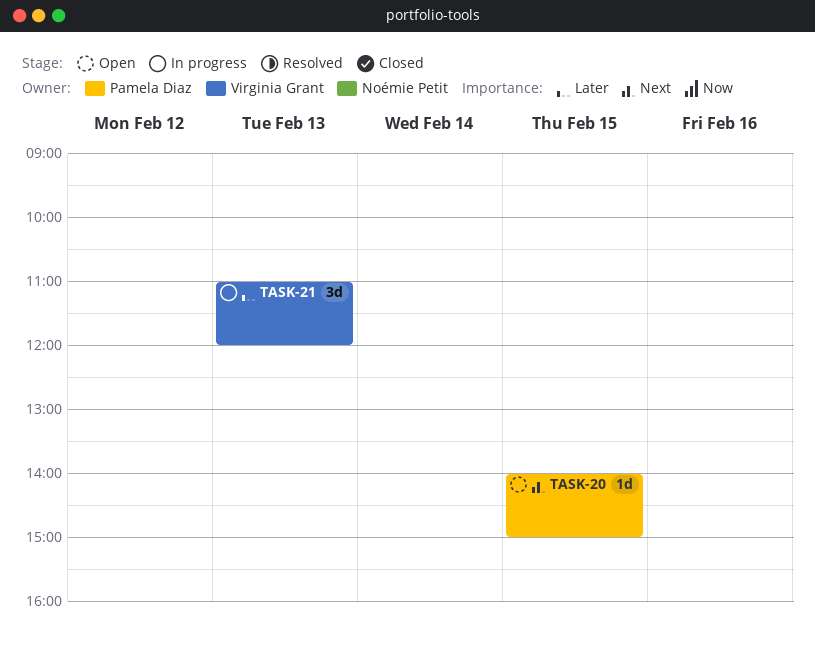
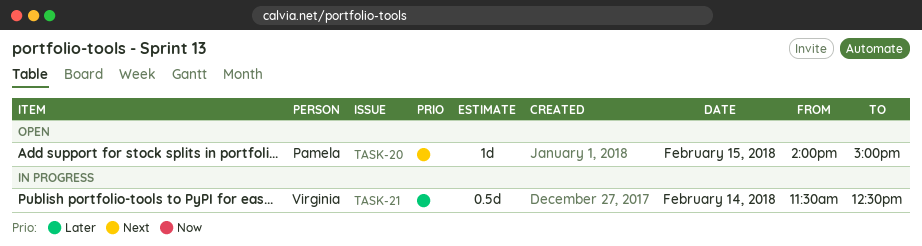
TASK-21, estimate: 3d -> 0.5d
TASK-21, day: Feb 13 -> Feb 14
TASK-21, begins: 11:00 -> 11:30
TASK-21, ends: 12:00 -> 12:30

